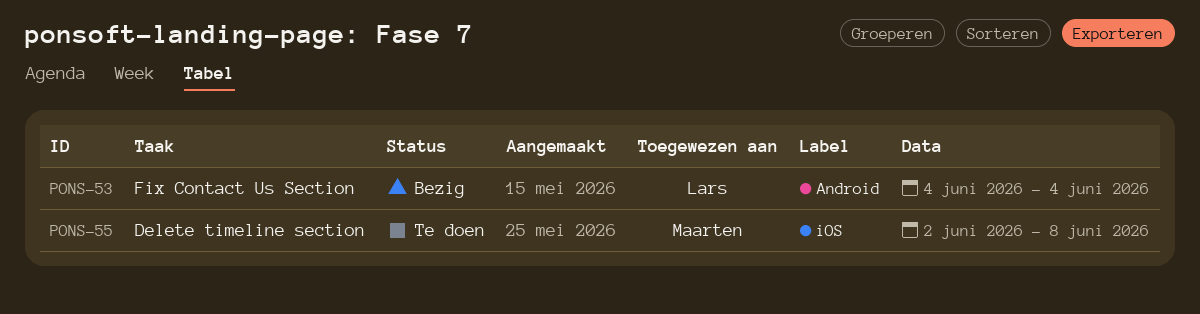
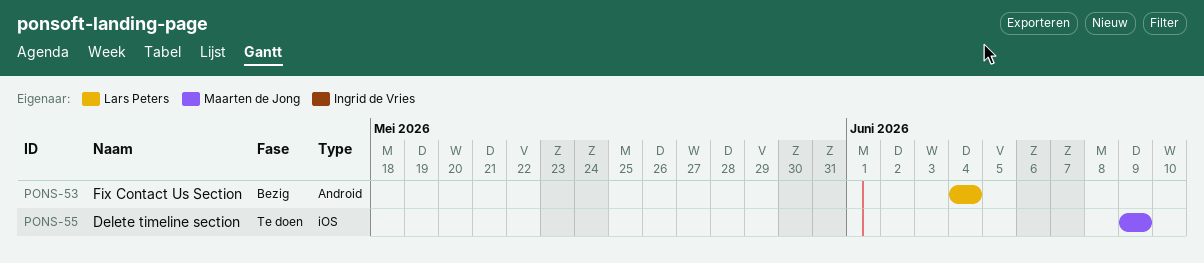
PONS-55, start: Jun 2 -> Jun 9
PONS-55, due: Jun 8 -> Jun 9

